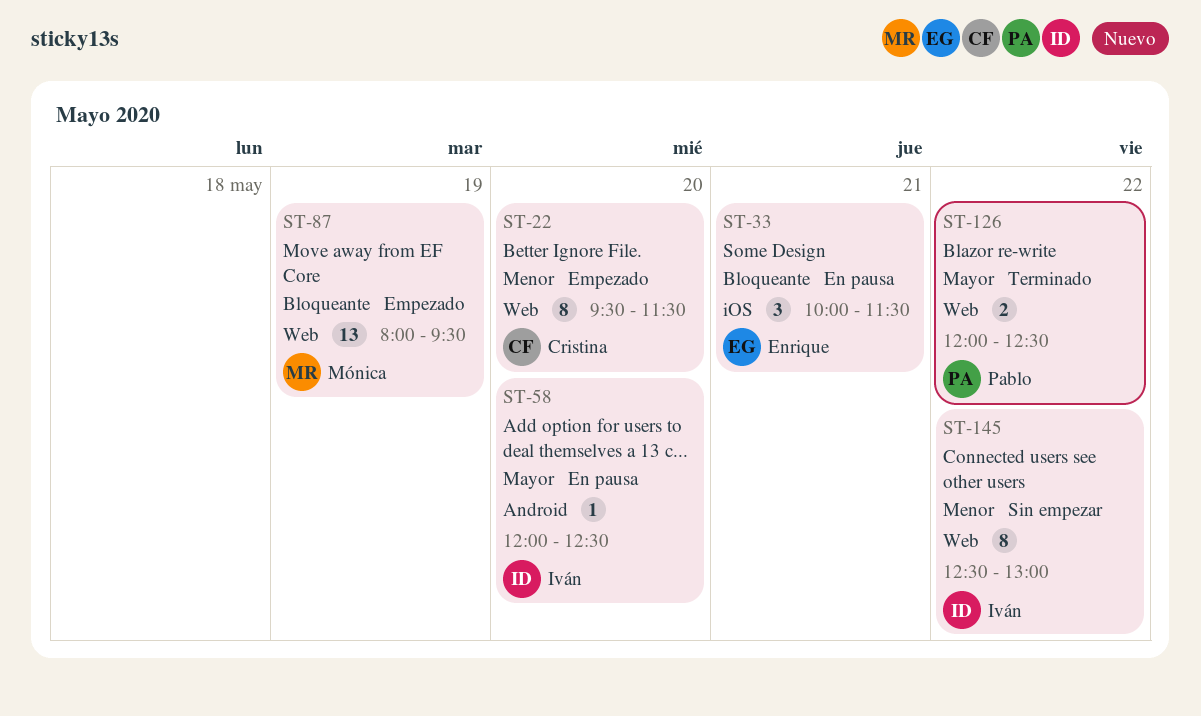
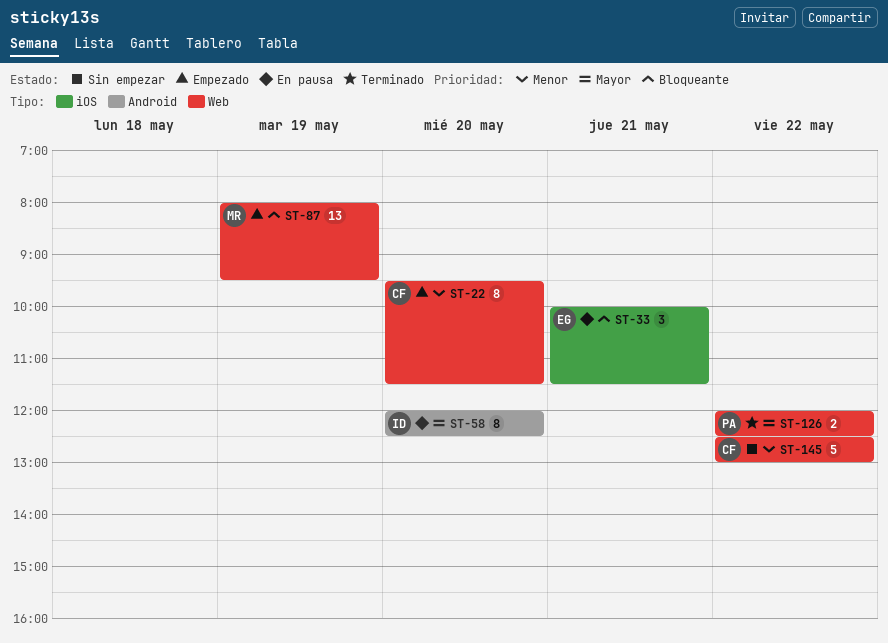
ST-58, estimate: 1 -> 8
ST-145, owner: Iván -> Cristina
ST-145, estimate: 8 -> 5

